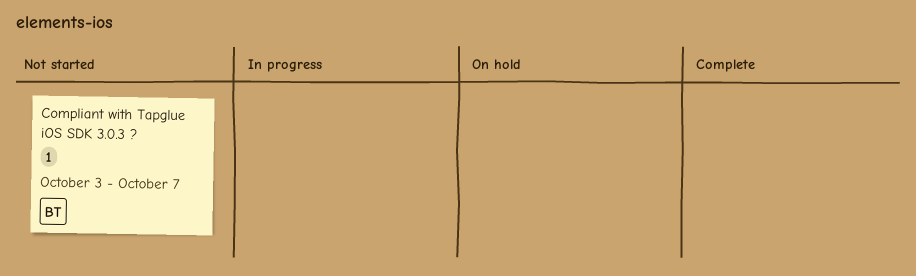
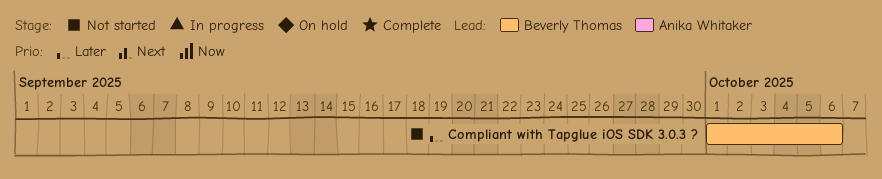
Compliant with Tapglue iOS SDK 3.0.3 ?, start: Oct 3 -> Oct 1
Compliant with Tapglue iOS SDK 3.0.3 ?, due: Oct 7 -> Oct 6

